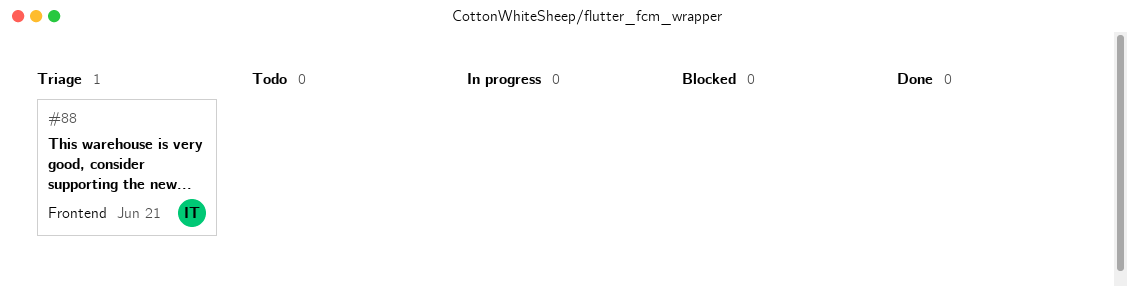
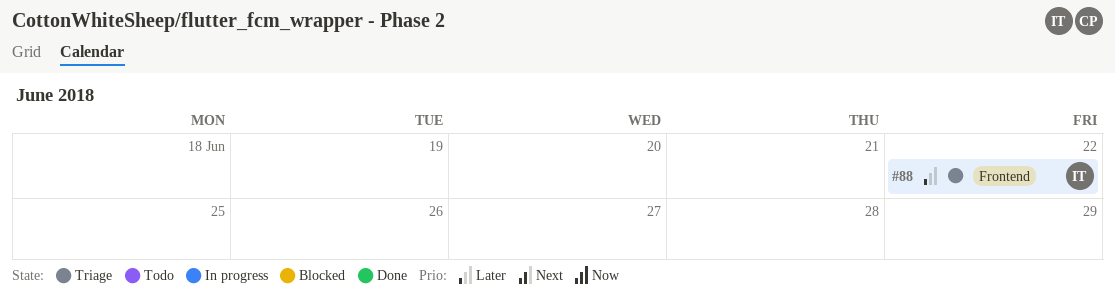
#88, due: Jun 21 -> Jun 22

